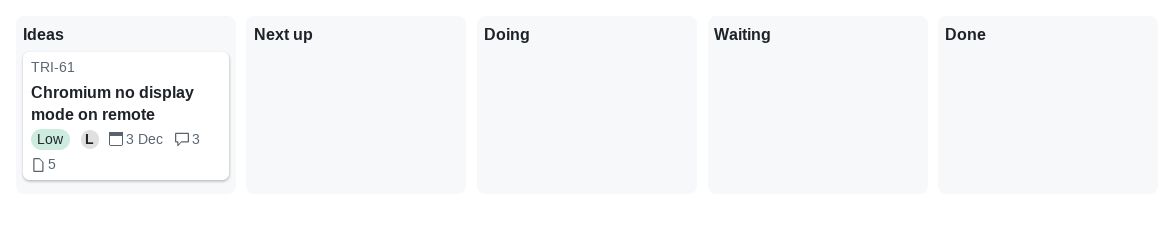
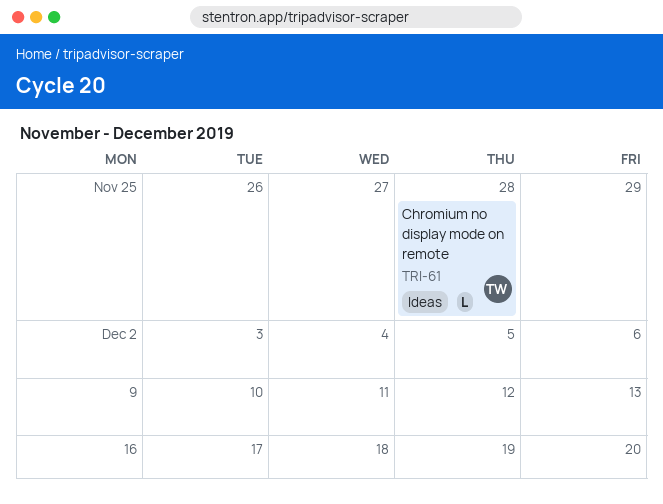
TRI-61, due: Dec 3 -> Nov 28

